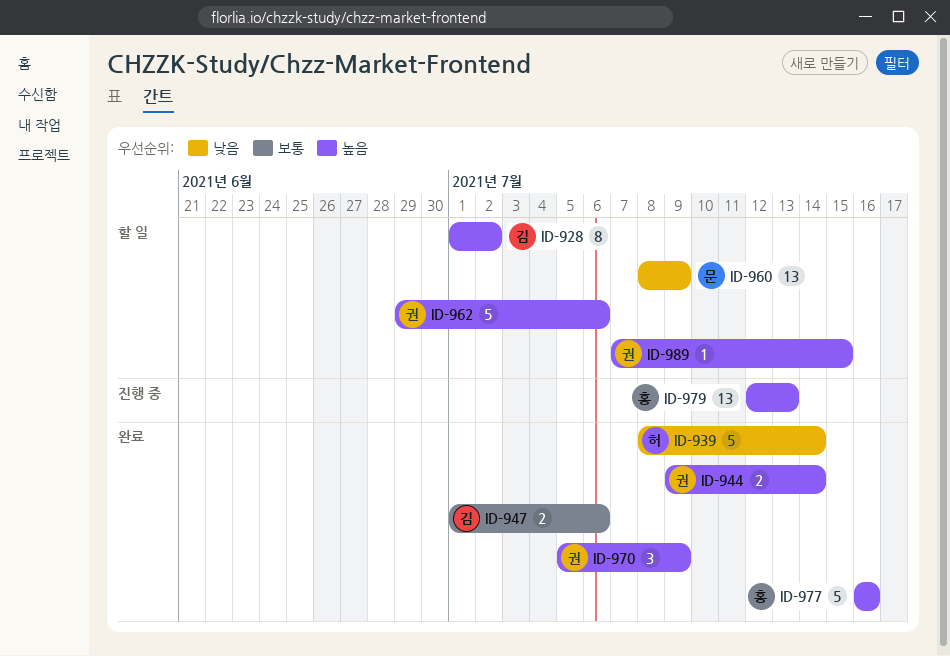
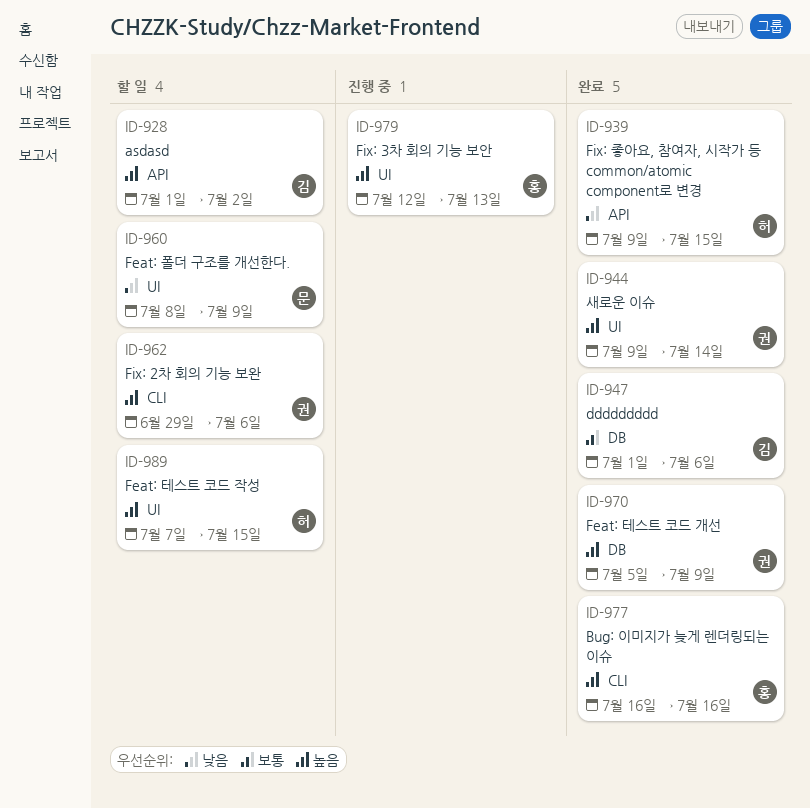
ID-939, start: Jul 8 -> Jul 9
ID-939, due: Jul 14 -> Jul 15
ID-989, owner: 권 -> 허

